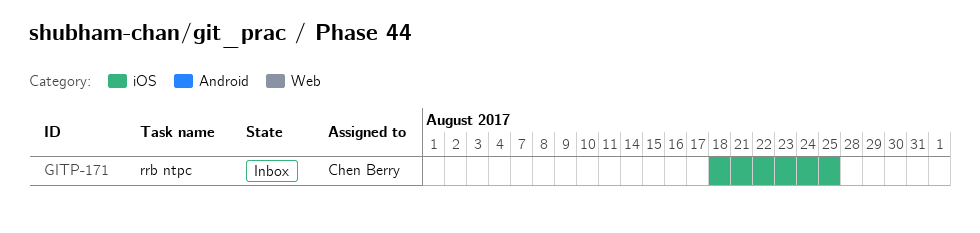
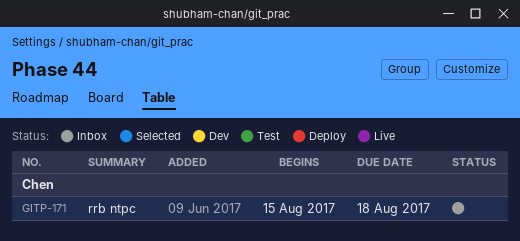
GITP-171, start: Aug 18 -> Aug 15
GITP-171, due: Aug 25 -> Aug 18

